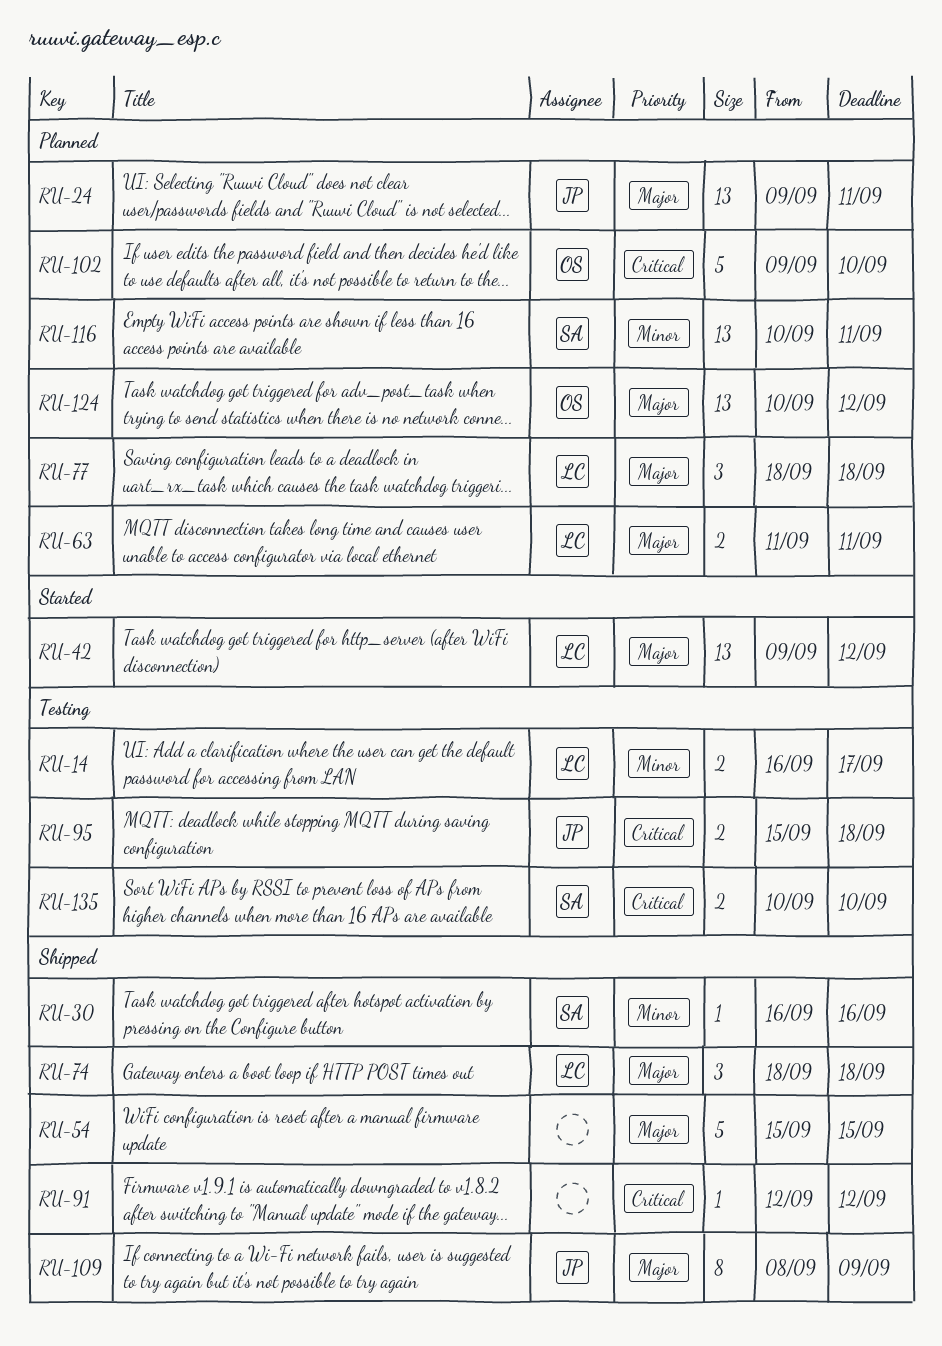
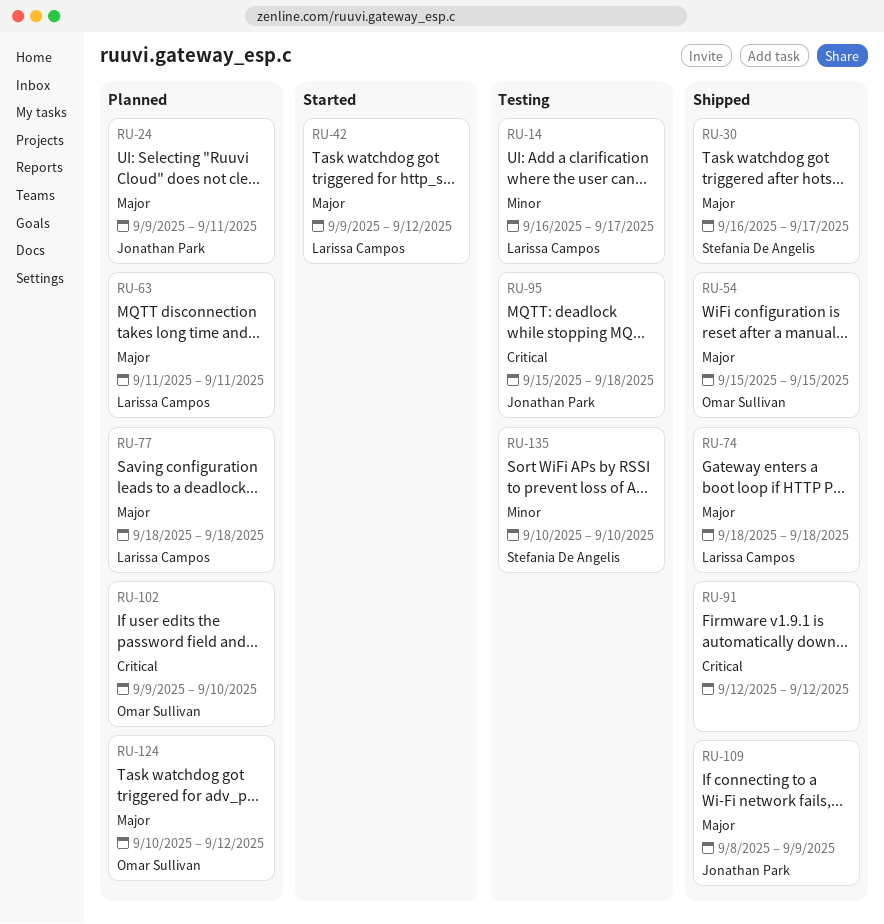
RU-30, priority: Minor -> Major
RU-30, due: Sep 16 -> Sep 17
RU-54, owner: none -> Omar Sullivan
RU-116: present -> none
RU-135, priority: Critical -> Minor

